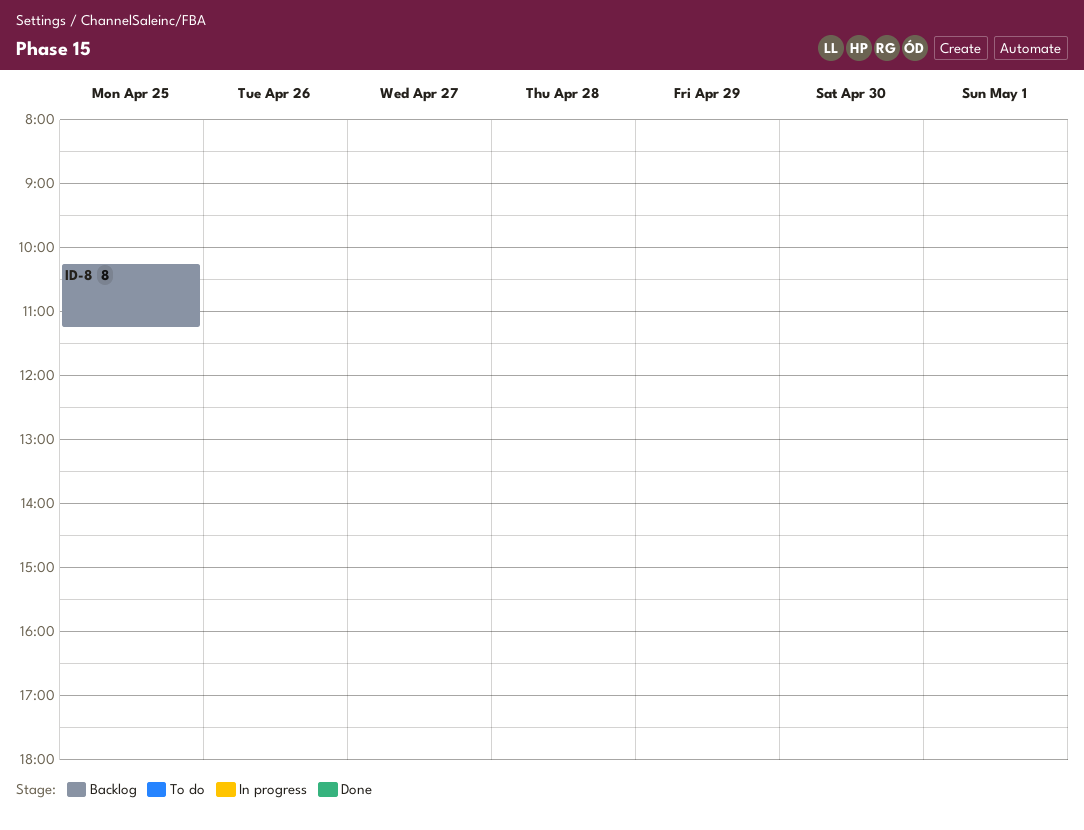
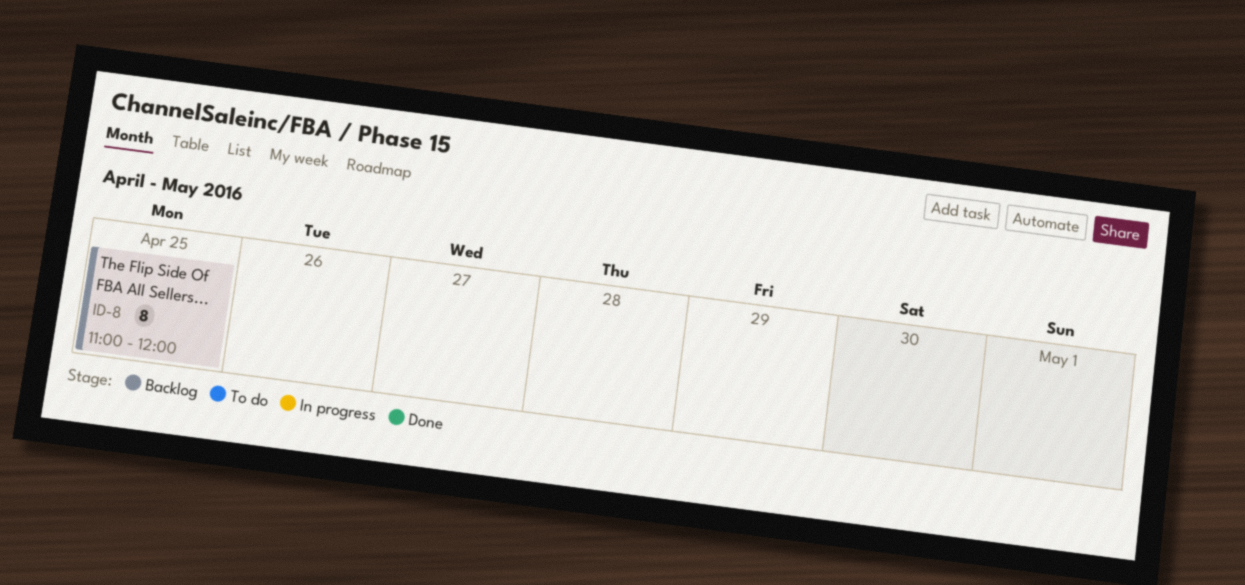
ID-8, begins: 10:15 -> 11:00
ID-8, ends: 11:15 -> 12:00

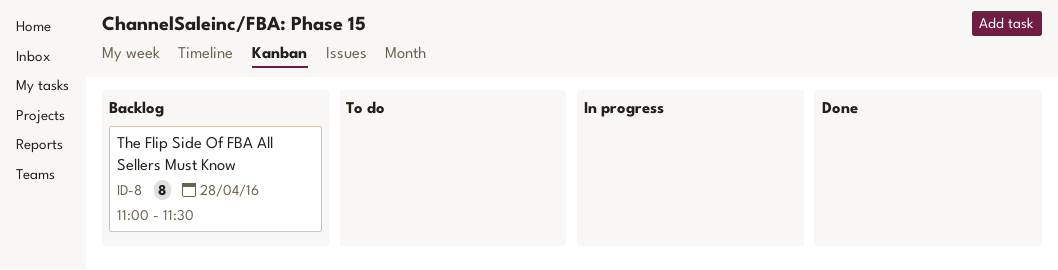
ID-8, day: Apr 25 -> Apr 28
ID-8, ends: 12:00 -> 11:30

